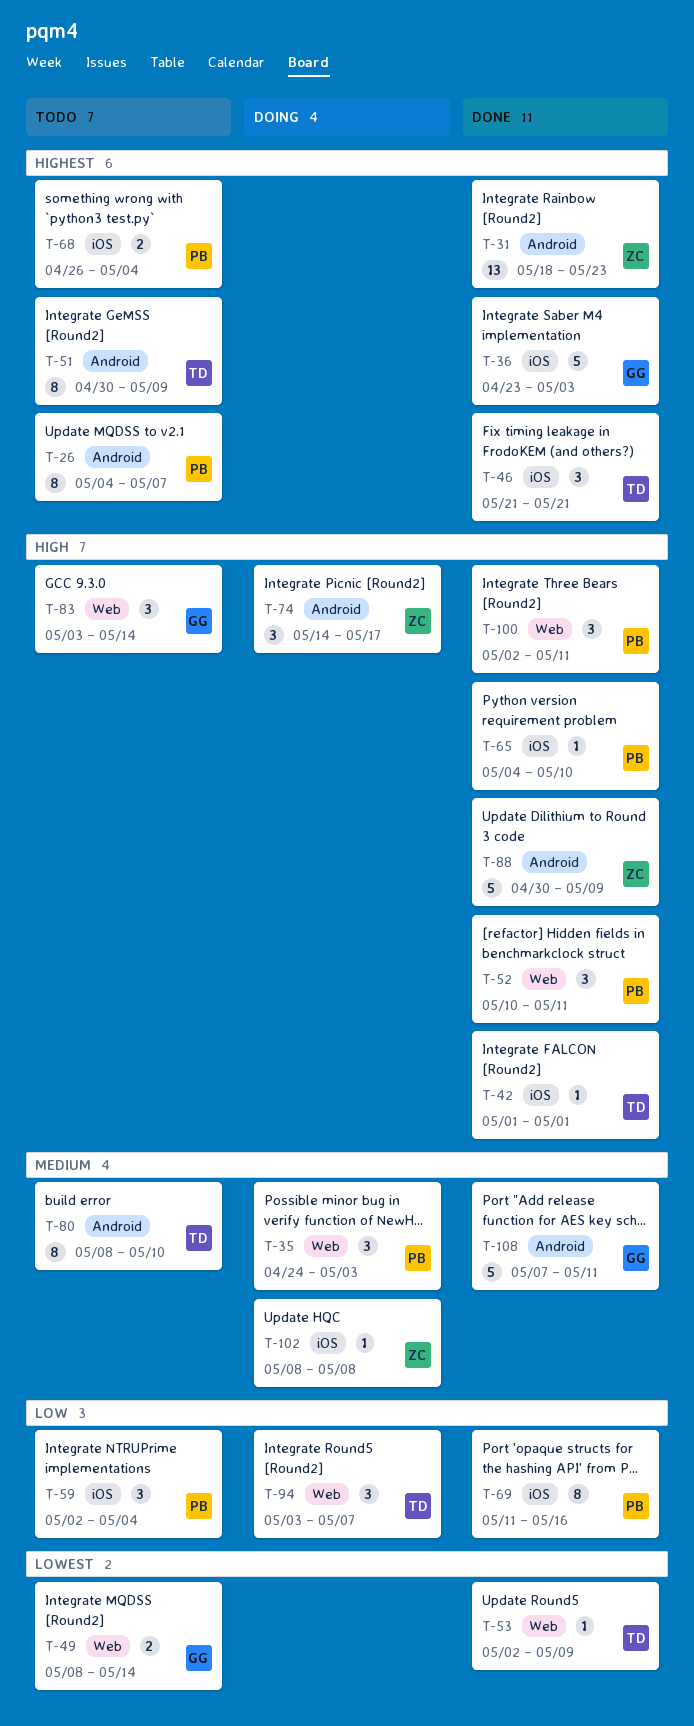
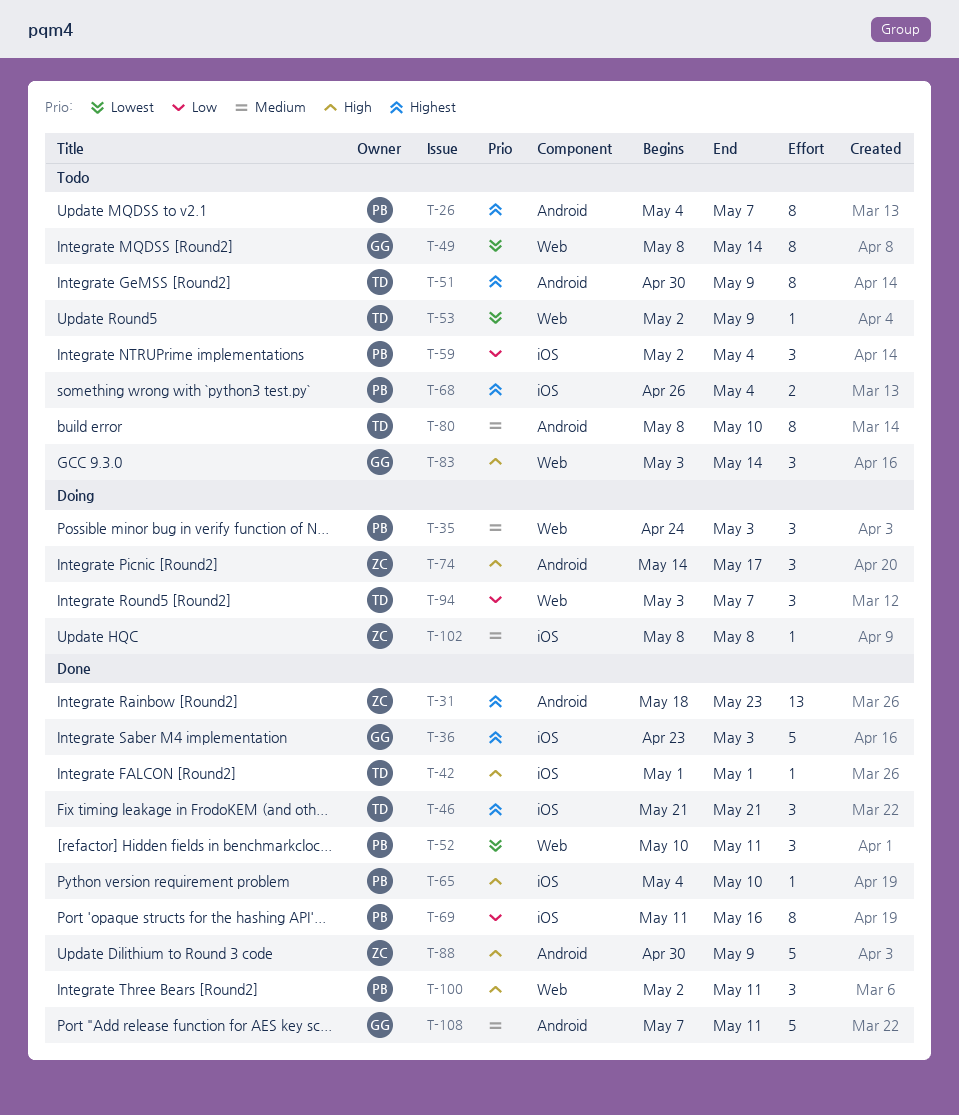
T-49, estimate: 2 -> 8
T-52, priority: High -> Lowest
T-53, status: Done -> Todo

